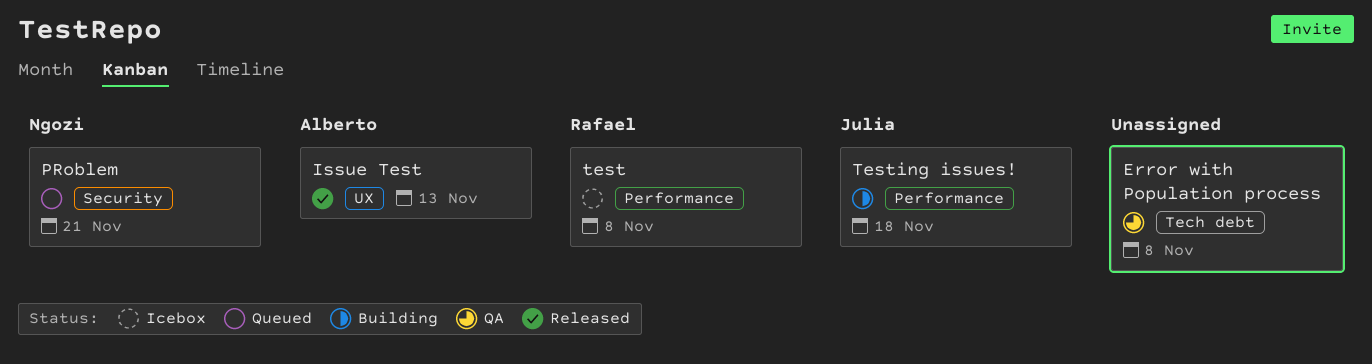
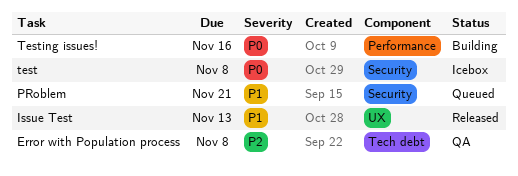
test, label: Performance -> Security
Testing issues!, due: Nov 18 -> Nov 16

